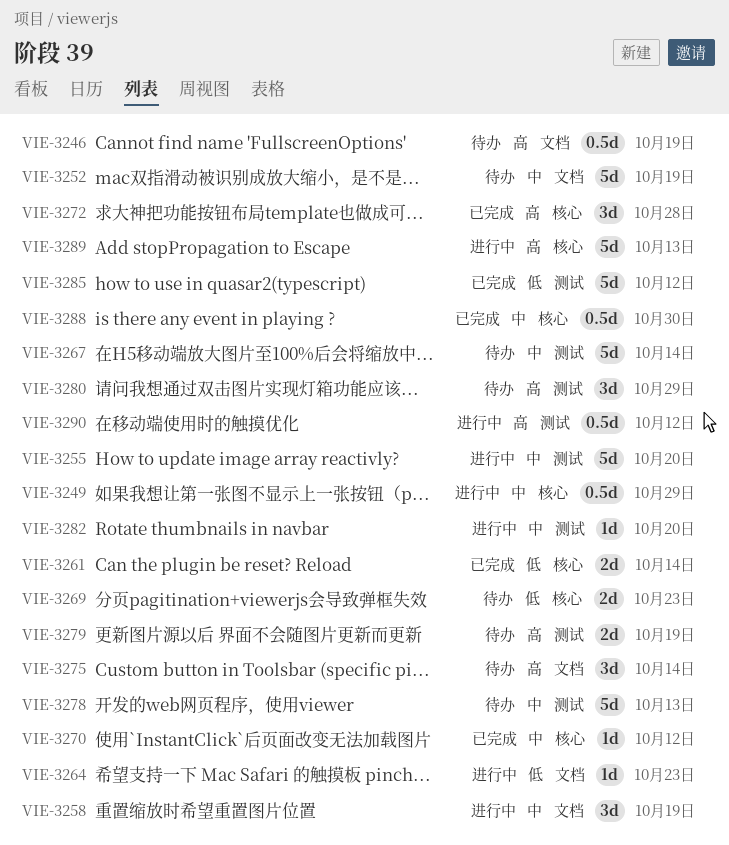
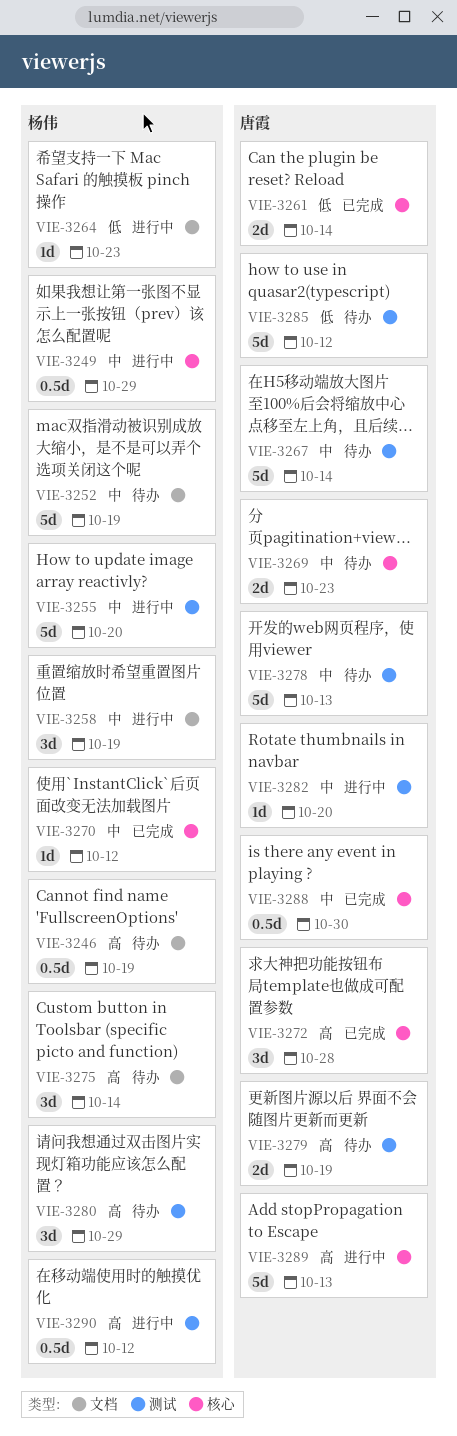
VIE-3269, priority: 低 -> 中
VIE-3285, status: 已完成 -> 待办

